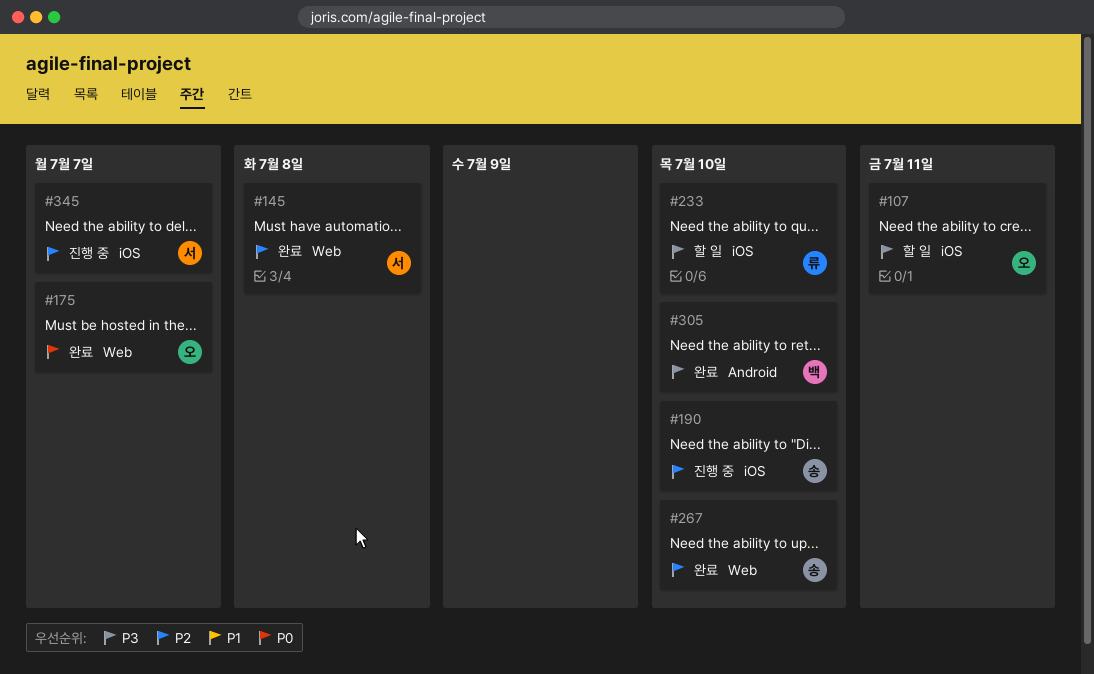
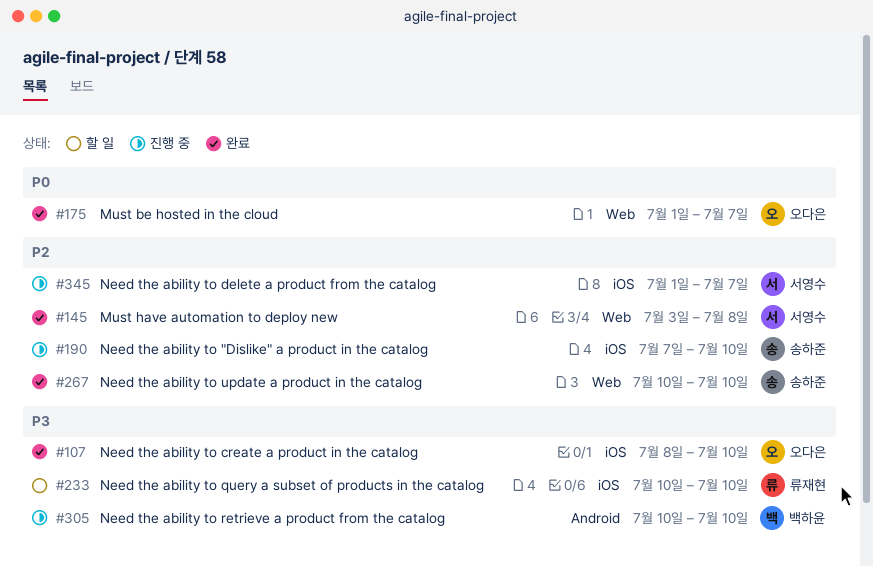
#107, status: 할 일 -> 완료
#107, due: Jul 11 -> Jul 10
#305, status: 완료 -> 진행 중

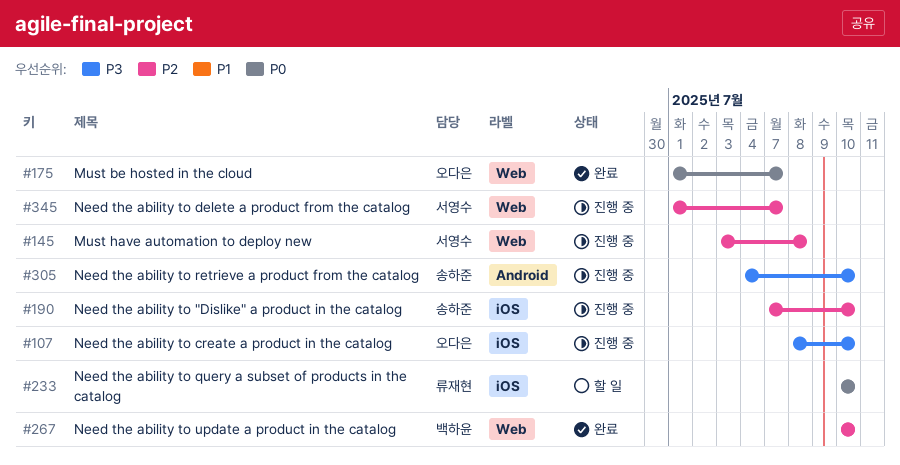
#107, status: 완료 -> 진행 중
#145, status: 완료 -> 진행 중
#233, priority: P3 -> P0
#267, owner: 송하준 -> 백하윤
#305, owner: 백하윤 -> 송하준
#305, start: Jul 10 -> Jul 4
#345, label: iOS -> Web

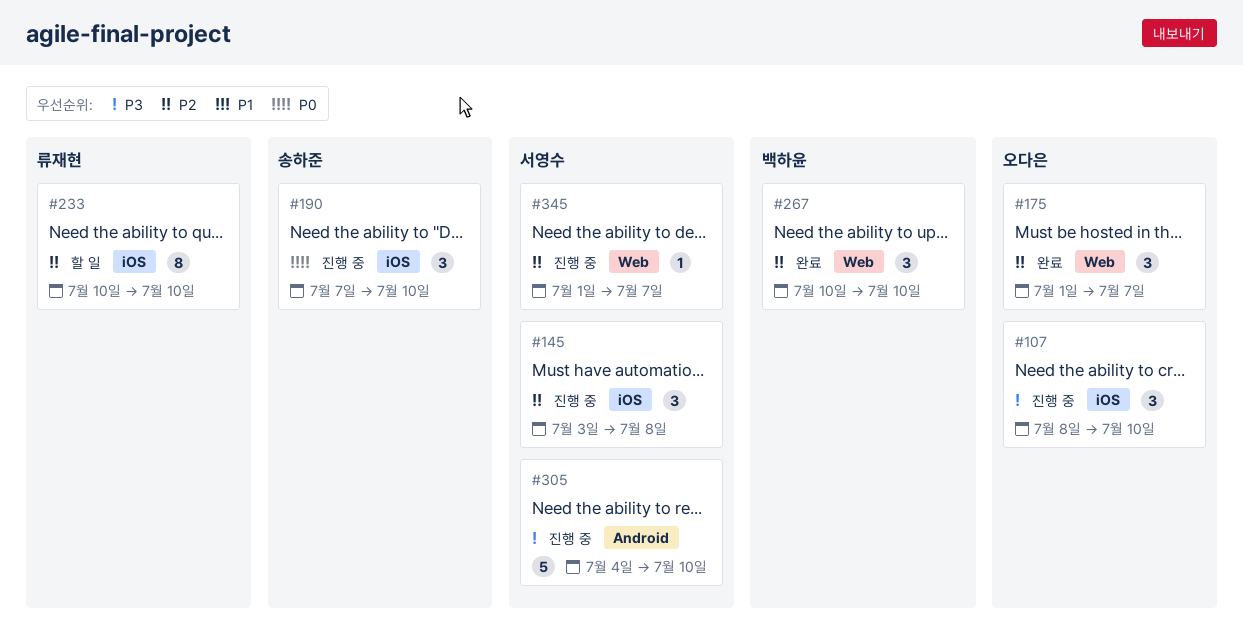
#145, label: Web -> iOS
#175, priority: P0 -> P2
#190, priority: P2 -> P0
#233, priority: P0 -> P2
#305, owner: 송하준 -> 서영수

